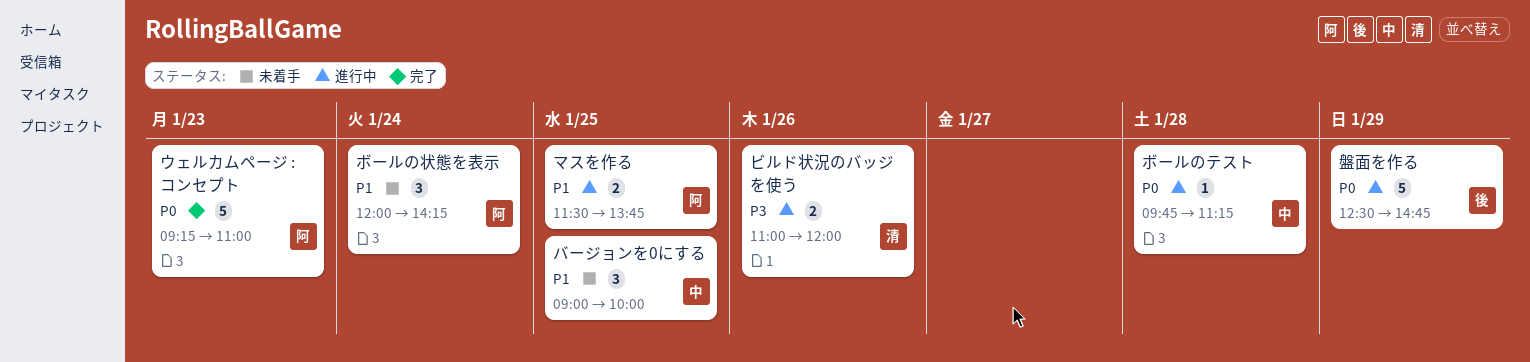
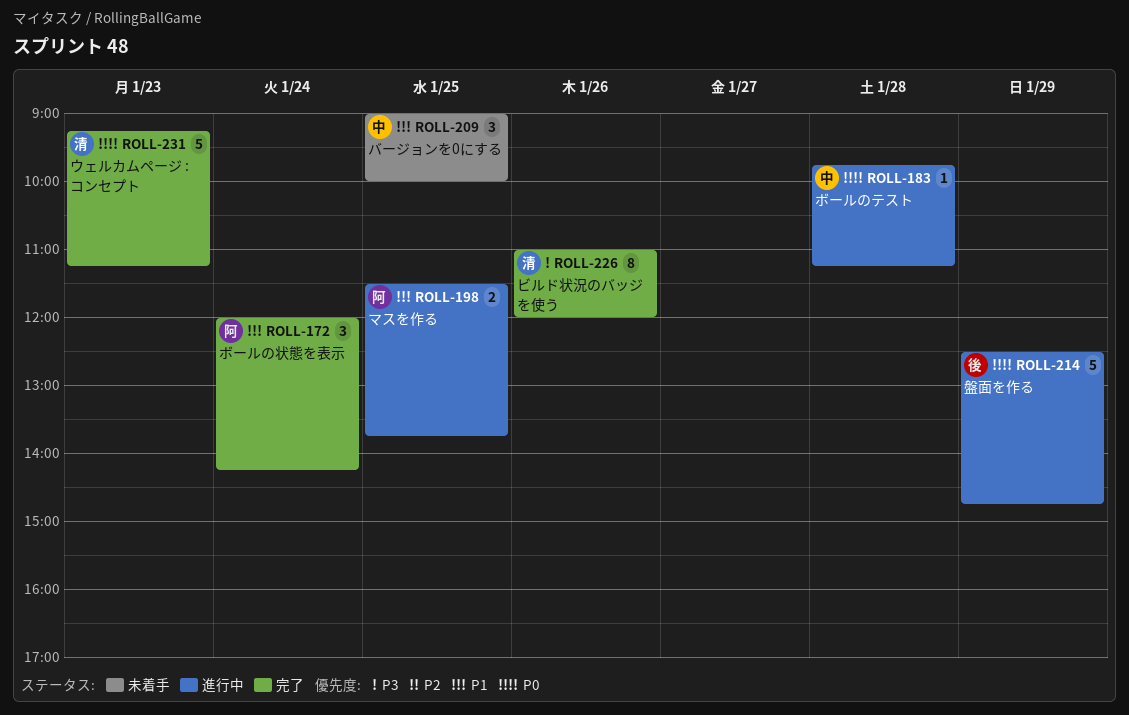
ウェルカムページ : コンセプト, owner: 阿 -> 清
ウェルカムページ : コンセプト, ends: 11:00 -> 11:15
ビルド状況のバッジを使う, status: 進行中 -> 完了
ビルド状況のバッジを使う, estimate: 2 -> 8
ボールの状態を表示, status: 未着手 -> 完了

